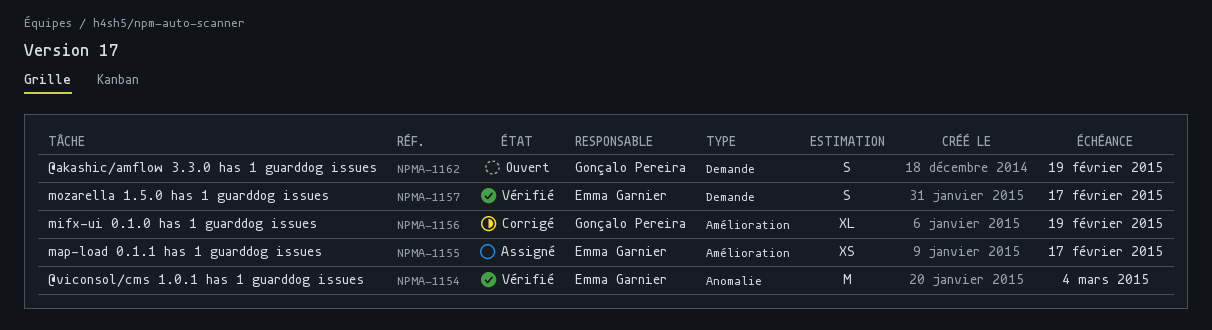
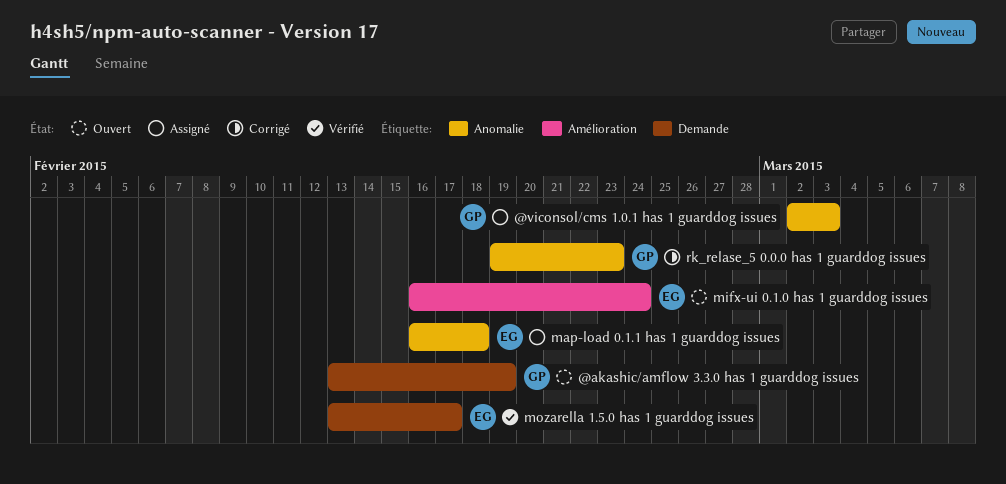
@viconsol/cms 1.0.1 has 1 guarddog issues, status: Vérifié -> Assigné
@viconsol/cms 1.0.1 has 1 guarddog issues, owner: Emma Garnier -> Gonçalo Pereira
@viconsol/cms 1.0.1 has 1 guarddog issues, due: Mar 4 -> Mar 3
map-load 0.1.1 has 1 guarddog issues, label: Amélioration -> Anomalie
map-load 0.1.1 has 1 guarddog issues, due: Feb 17 -> Feb 18
mifx-ui 0.1.0 has 1 guarddog issues, status: Corrigé -> Ouvert
mifx-ui 0.1.0 has 1 guarddog issues, owner: Gonçalo Pereira -> Emma Garnier
mifx-ui 0.1.0 has 1 guarddog issues, due: Feb 19 -> Feb 24
rk_relase_5 0.0.0 has 1 guarddog issues: none -> present

